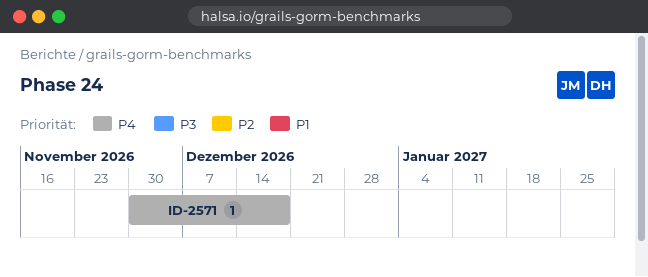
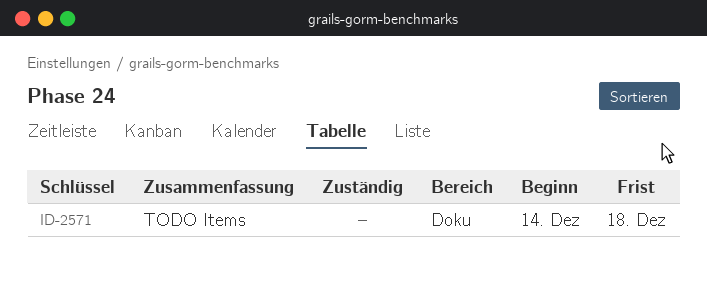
ID-2571, start: Nov 30 -> Dec 14

